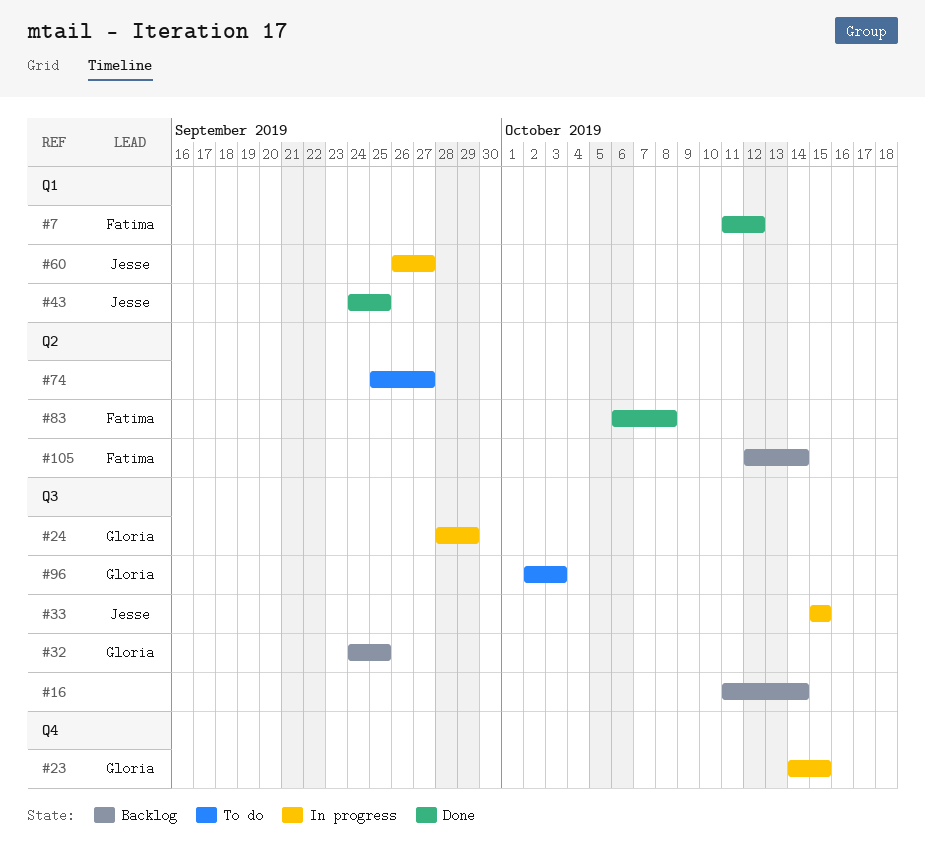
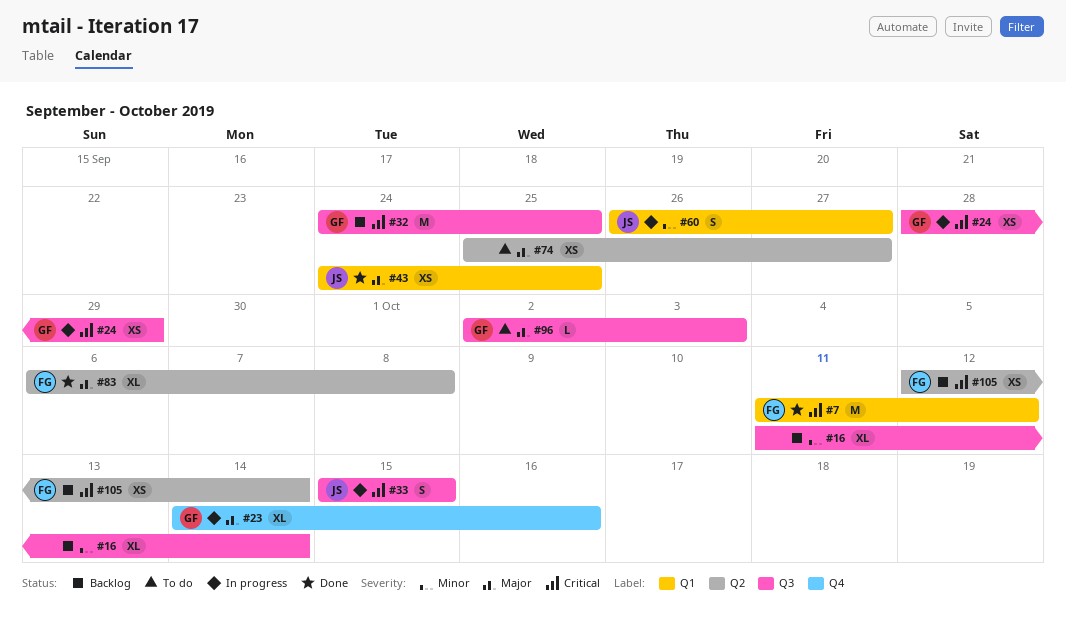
#23, due: Oct 15 -> Oct 16

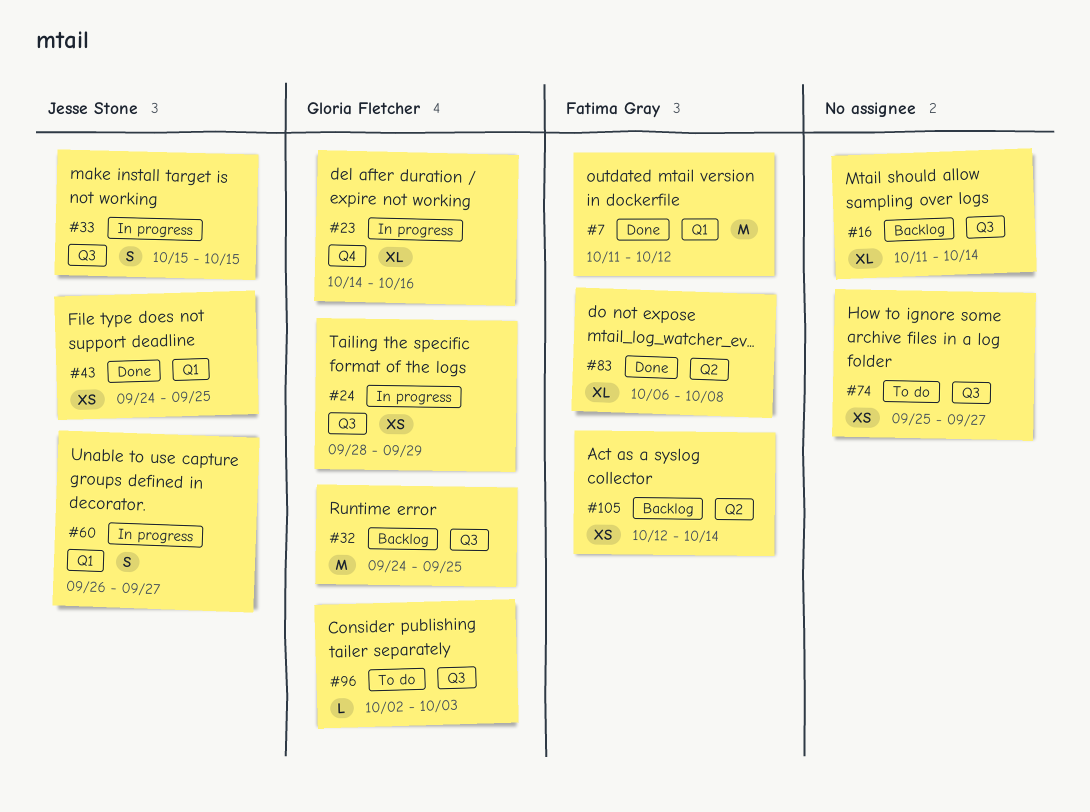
#74, label: Q2 -> Q3

